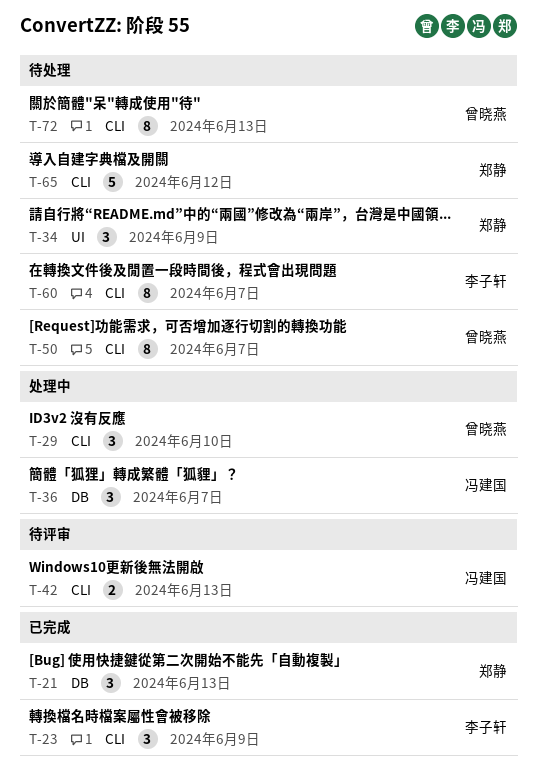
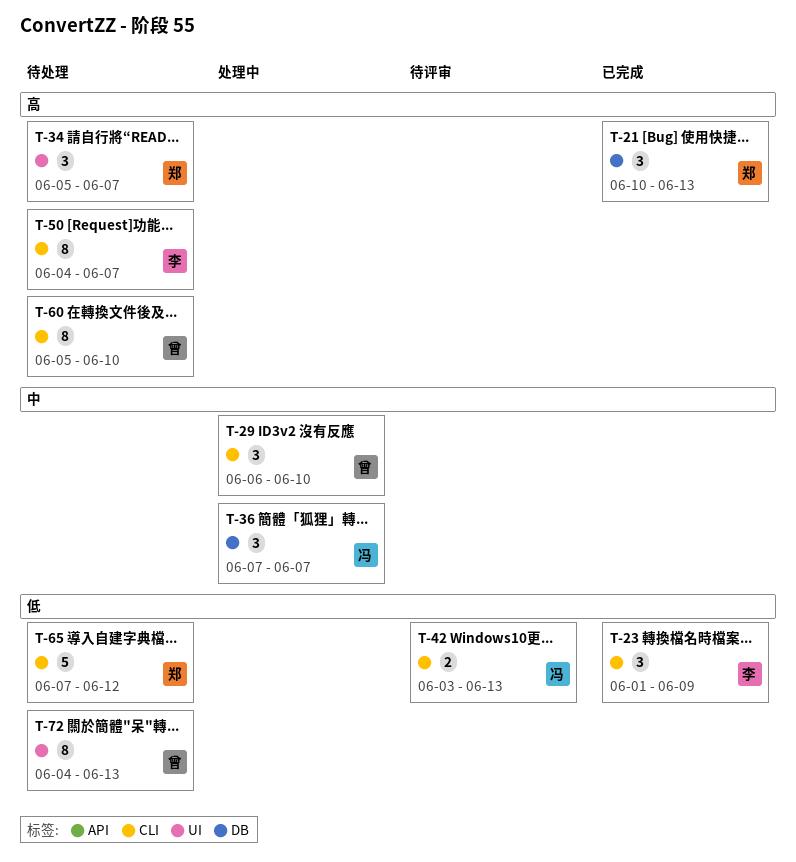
T-34, due: Jun 9 -> Jun 7
T-50, owner: 曾晓燕 -> 李子轩
T-60, owner: 李子轩 -> 曾晓燕
T-60, due: Jun 7 -> Jun 10
T-72, label: CLI -> UI

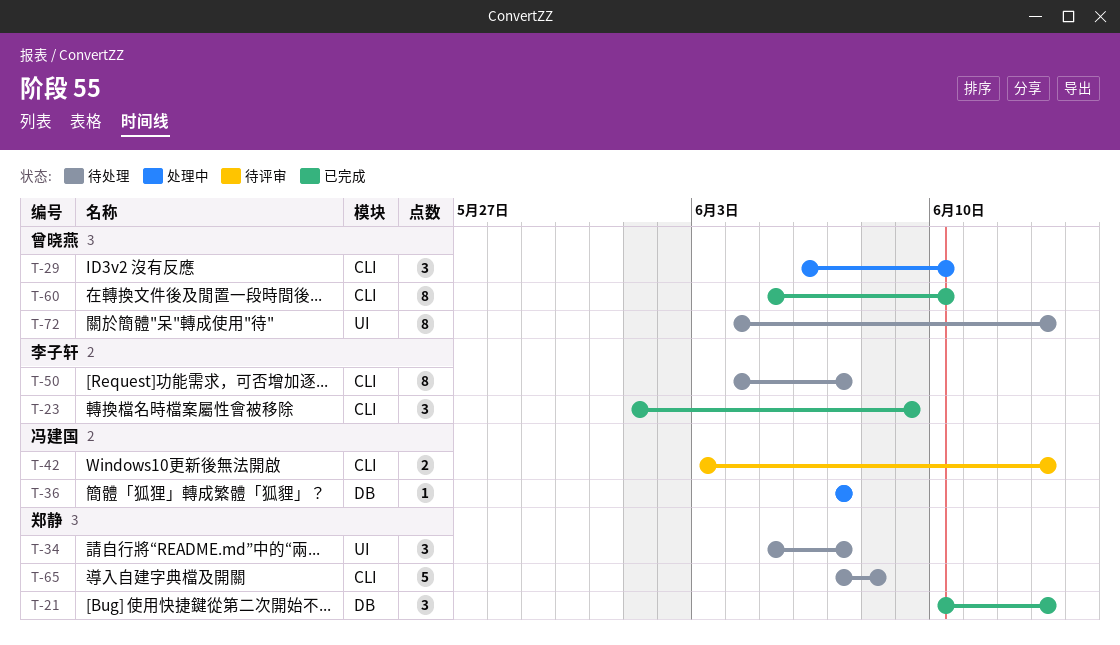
T-36, estimate: 3 -> 1
T-60, status: 待处理 -> 已完成
T-65, due: Jun 12 -> Jun 8

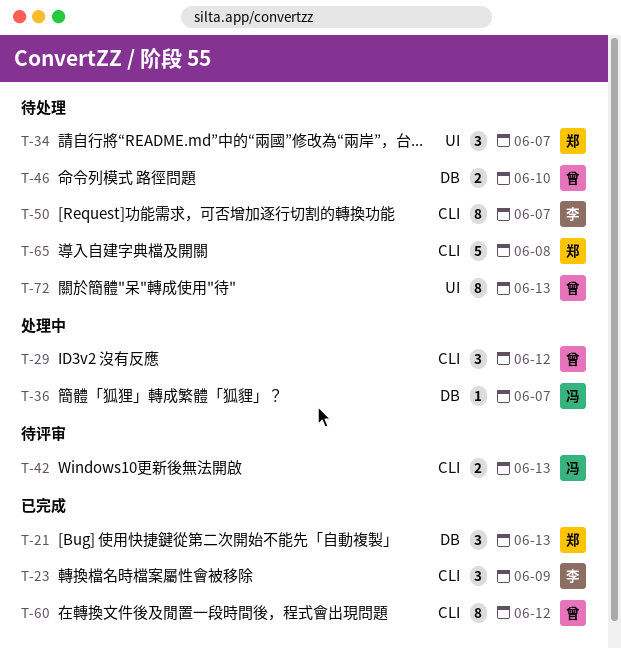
T-29, due: Jun 10 -> Jun 12
T-46: none -> present
T-60, due: Jun 10 -> Jun 12

